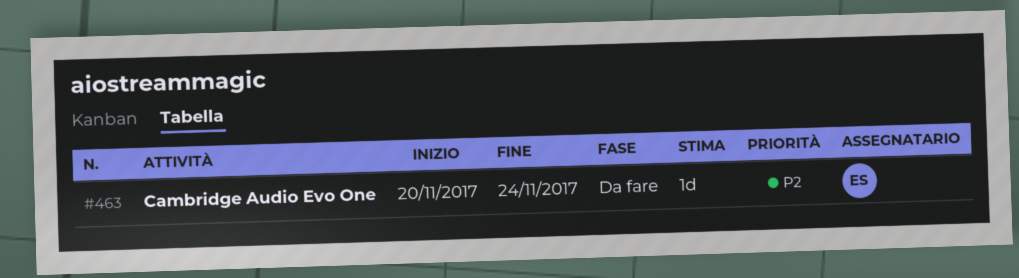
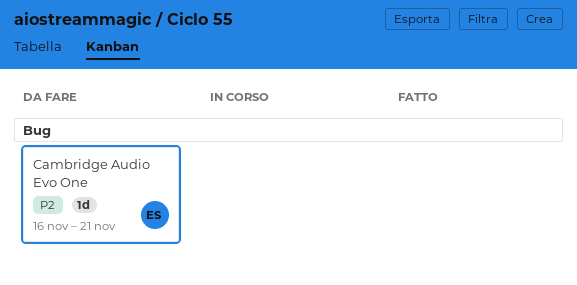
Cambridge Audio Evo One, start: Nov 20 -> Nov 16
Cambridge Audio Evo One, due: Nov 24 -> Nov 21

